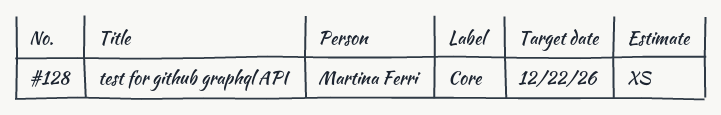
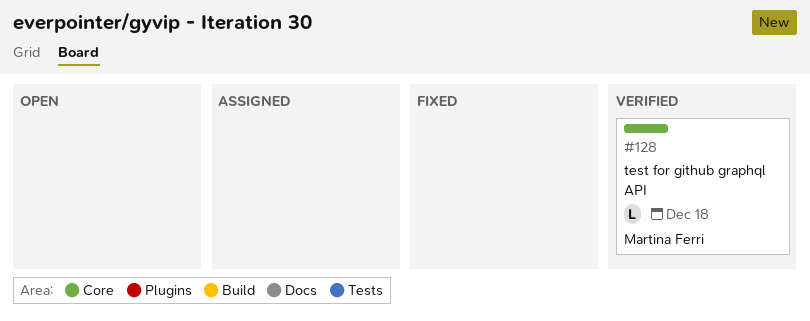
#128, estimate: XS -> L
#128, due: Dec 22 -> Dec 18

